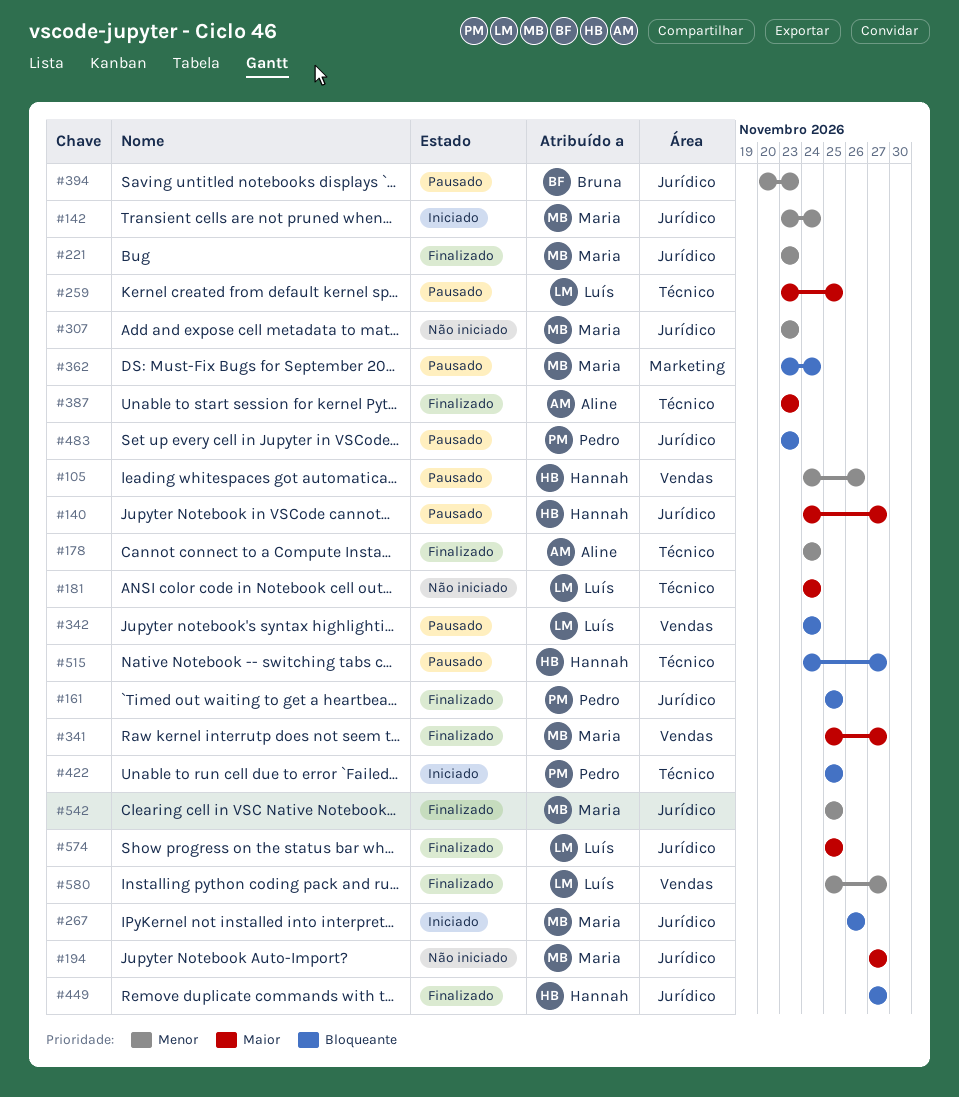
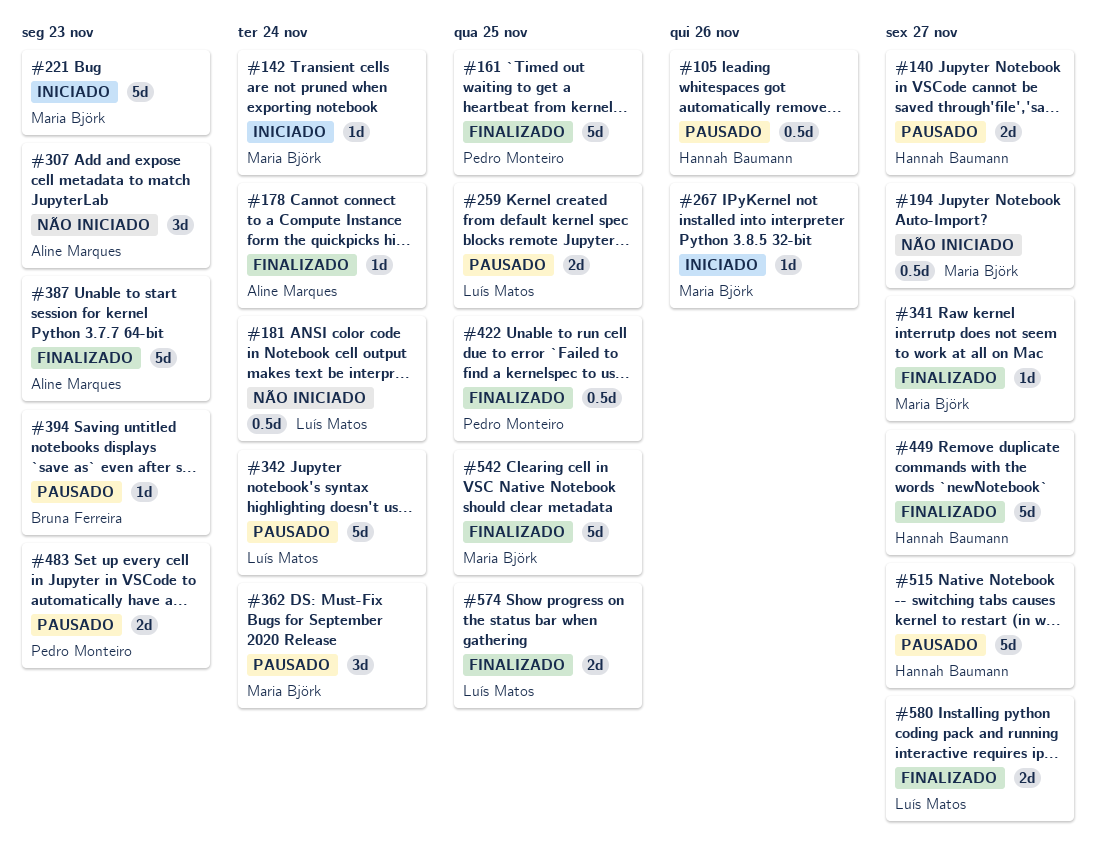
#221, status: Finalizado -> Iniciado
#307, owner: Maria Björk -> Aline Marques
#422, status: Iniciado -> Finalizado

